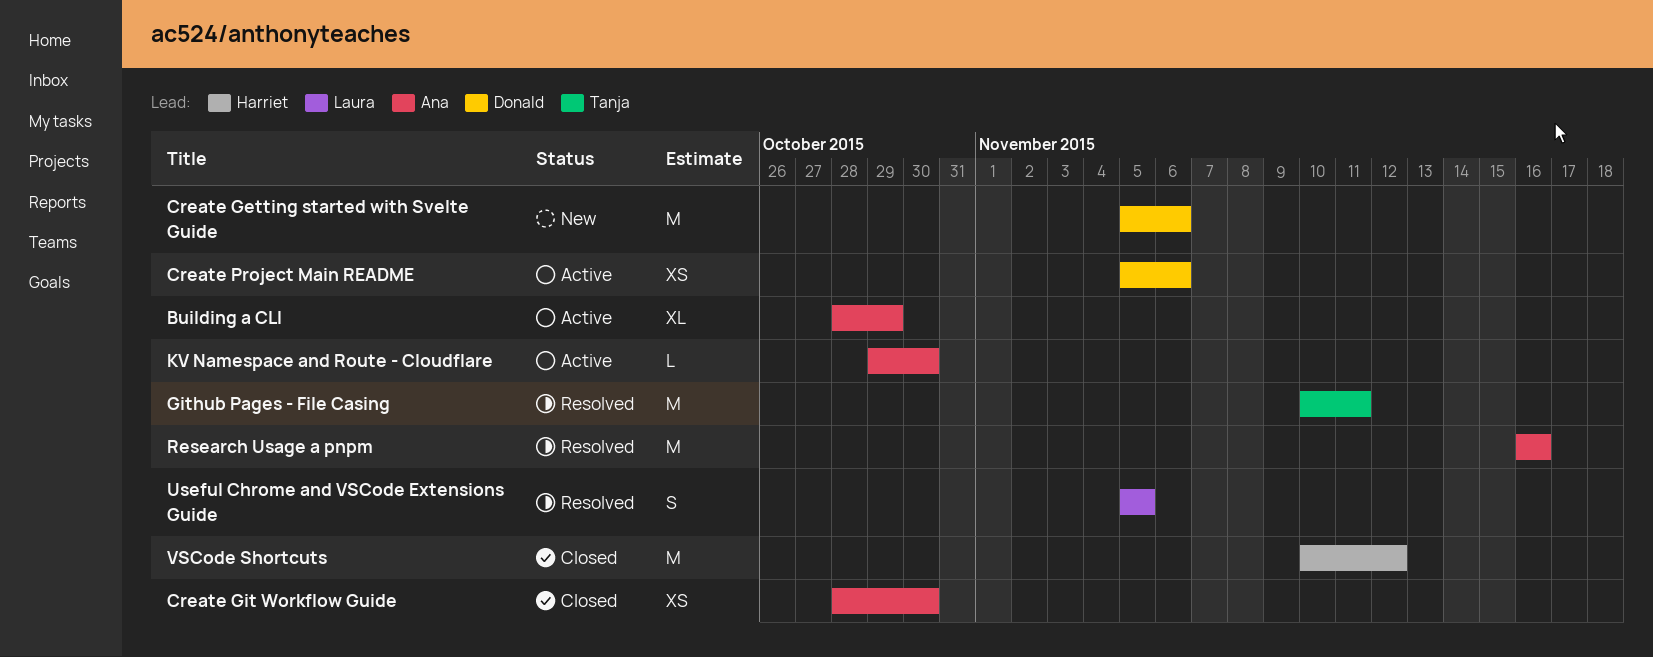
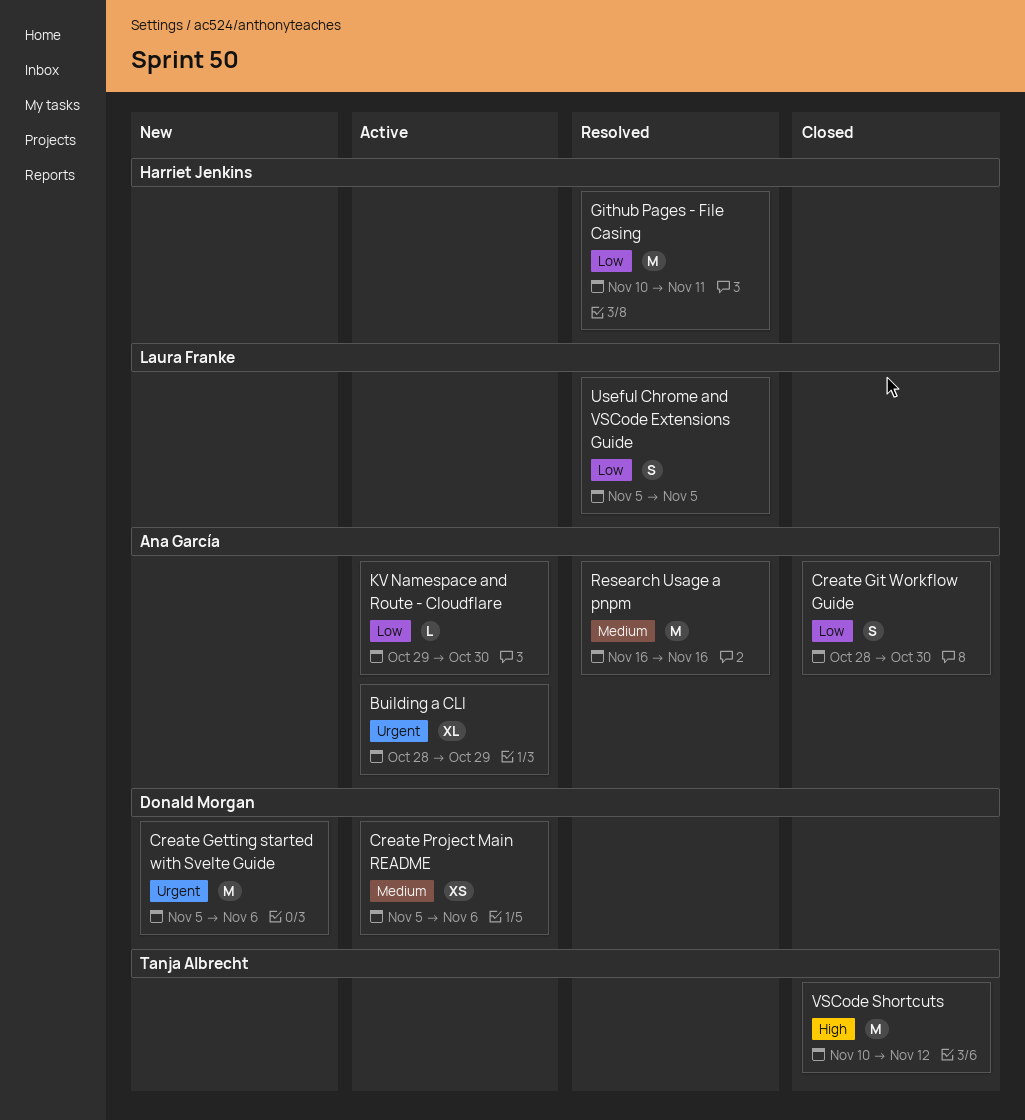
Create Git Workflow Guide, estimate: XS -> S
Github Pages - File Casing, owner: Tanja Albrecht -> Harriet Jenkins
VSCode Shortcuts, owner: Harriet Jenkins -> Tanja Albrecht

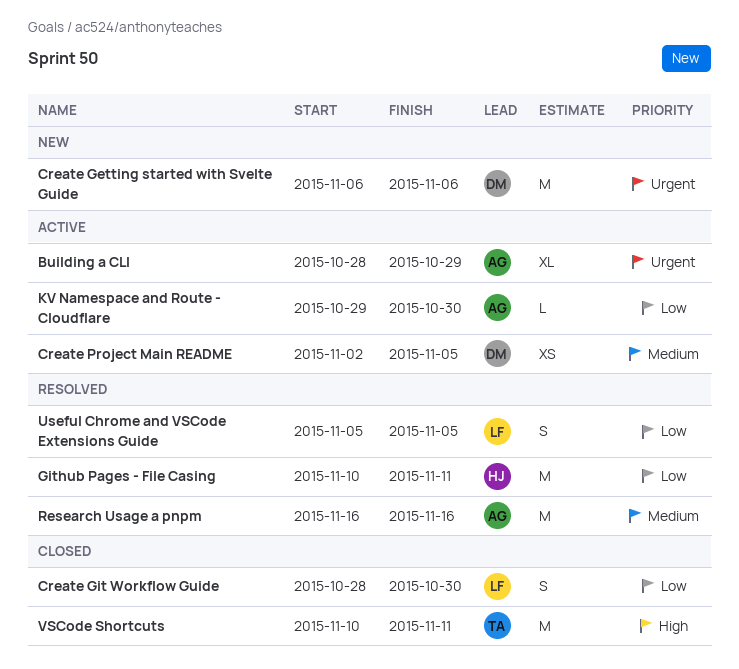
Create Getting started with Svelte Guide, start: Nov 5 -> Nov 6
Create Git Workflow Guide, owner: Ana García -> Laura Franke
Create Project Main README, start: Nov 5 -> Nov 2
Create Project Main README, due: Nov 6 -> Nov 5
VSCode Shortcuts, due: Nov 12 -> Nov 11

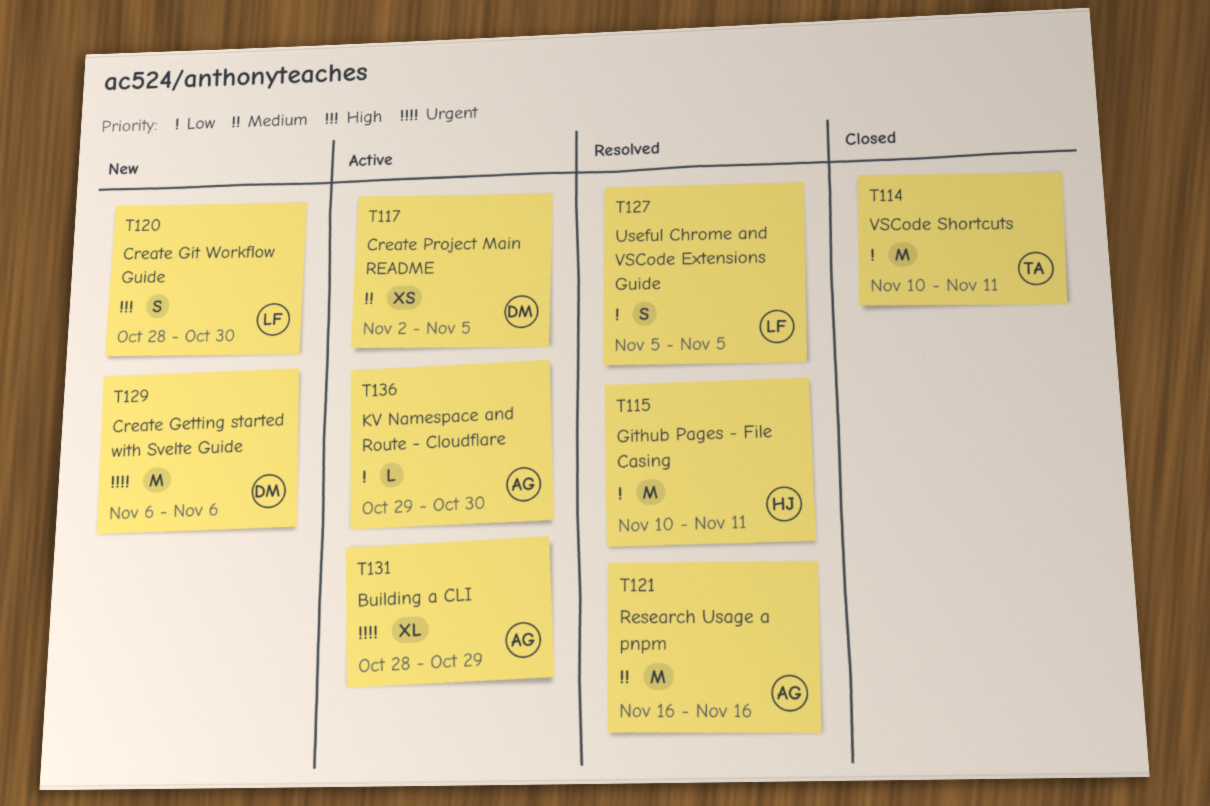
Create Git Workflow Guide, status: Closed -> New
Create Git Workflow Guide, priority: Low -> High
VSCode Shortcuts, priority: High -> Low

